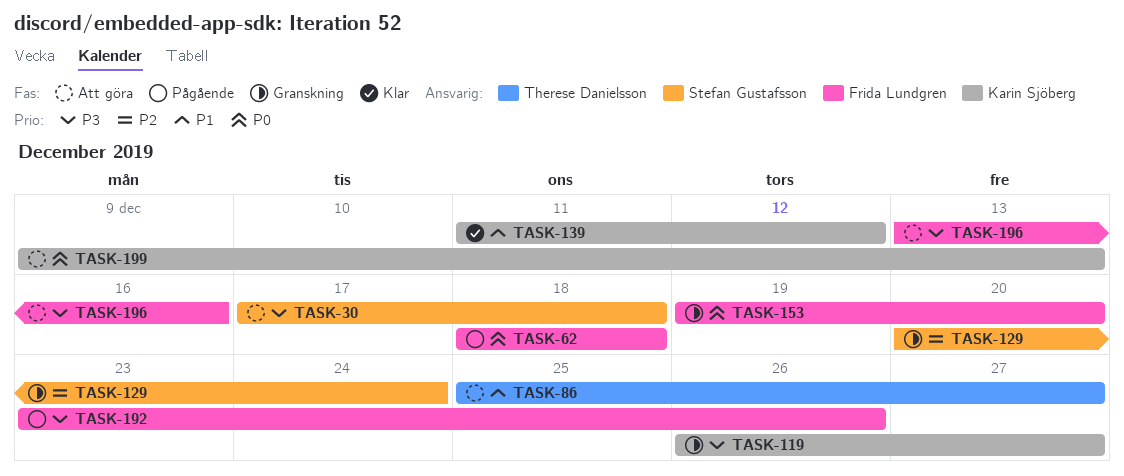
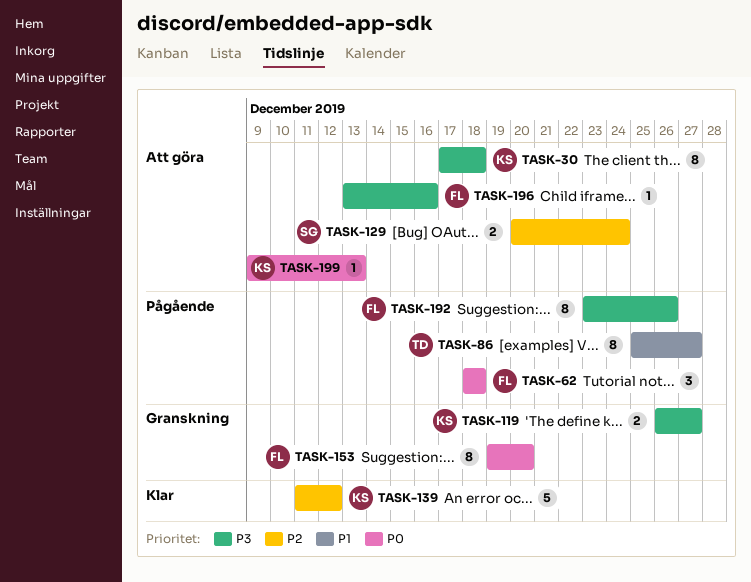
TASK-30, owner: Stefan Gustafsson -> Karin Sjöberg
TASK-86, status: Att göra -> Pågående
TASK-129, status: Granskning -> Att göra
TASK-139, priority: P1 -> P2

